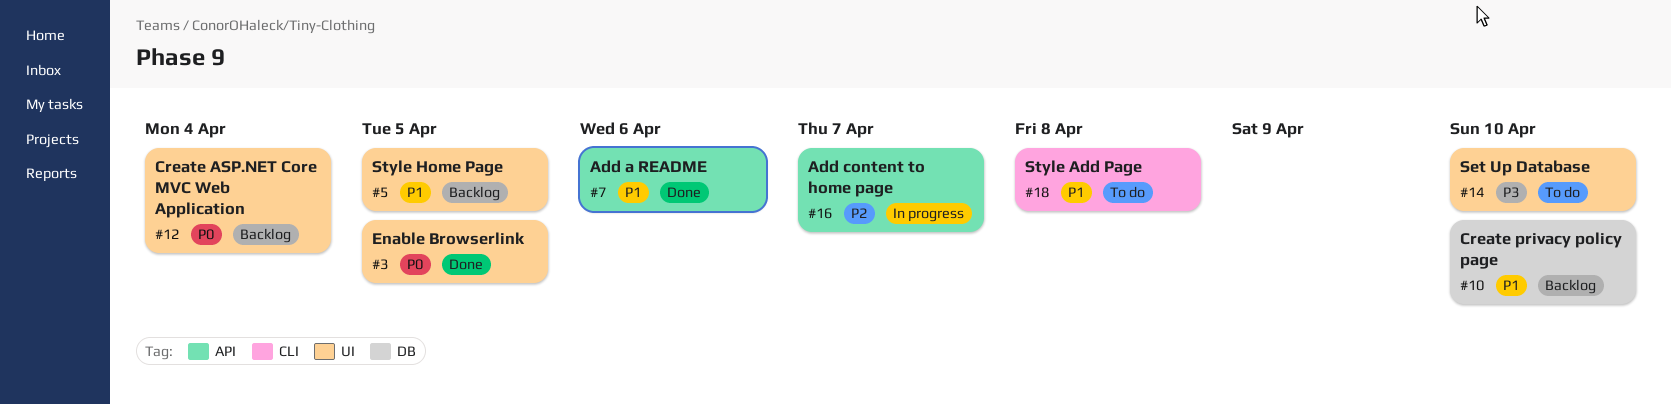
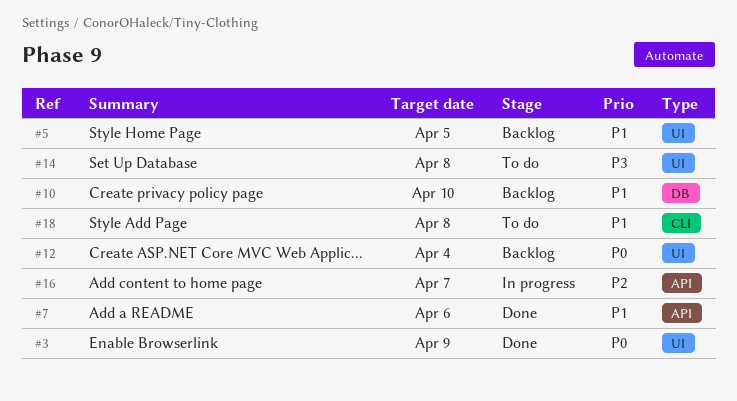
#3, due: Apr 5 -> Apr 9
#14, due: Apr 10 -> Apr 8

